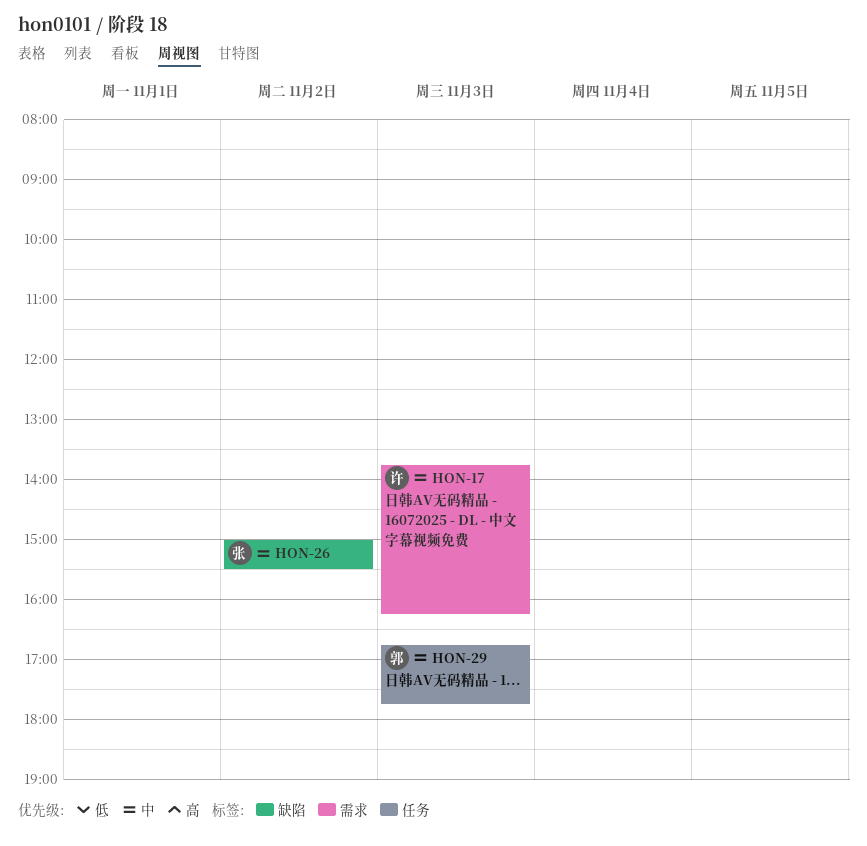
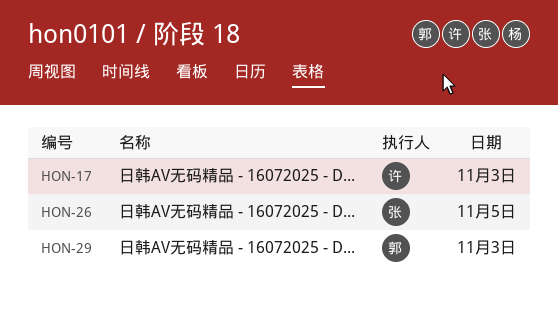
HON-26, day: Nov 2 -> Nov 5

